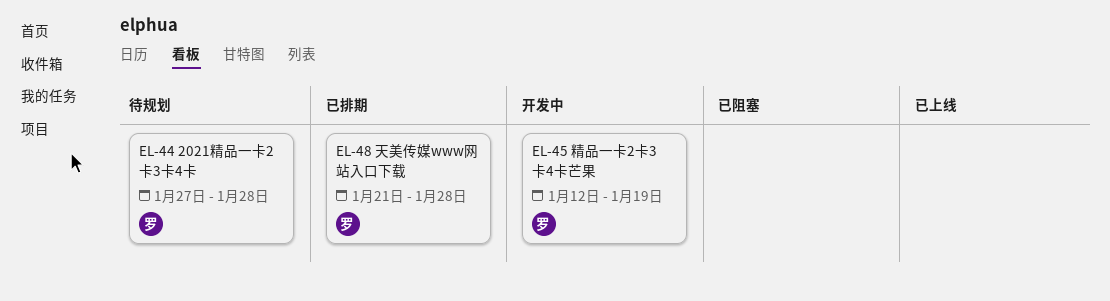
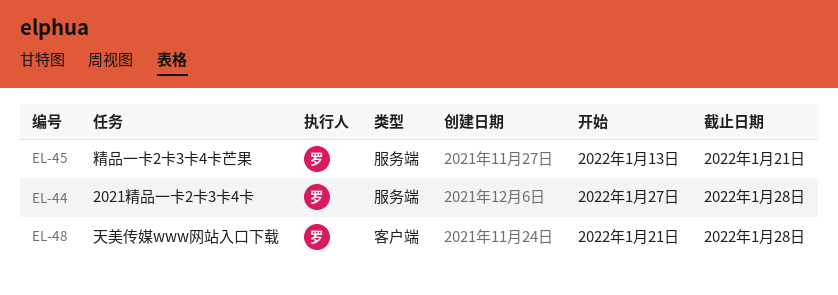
EL-45, start: Jan 12 -> Jan 13
EL-45, due: Jan 19 -> Jan 21

